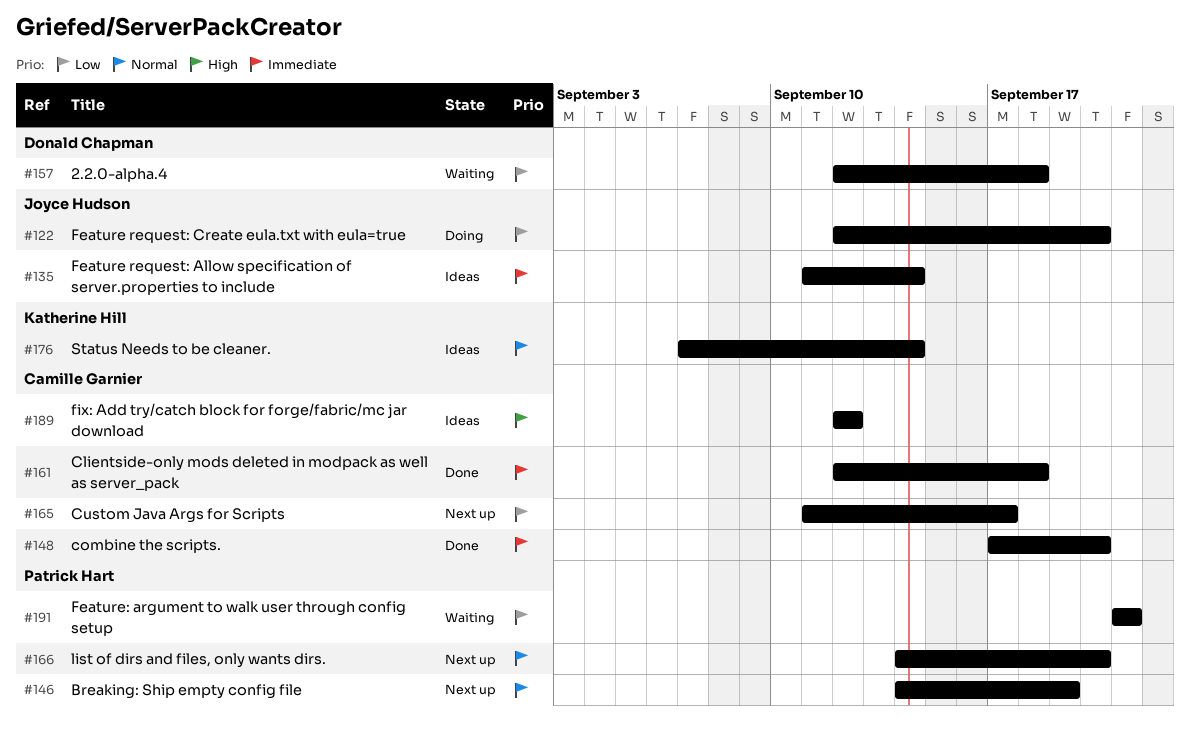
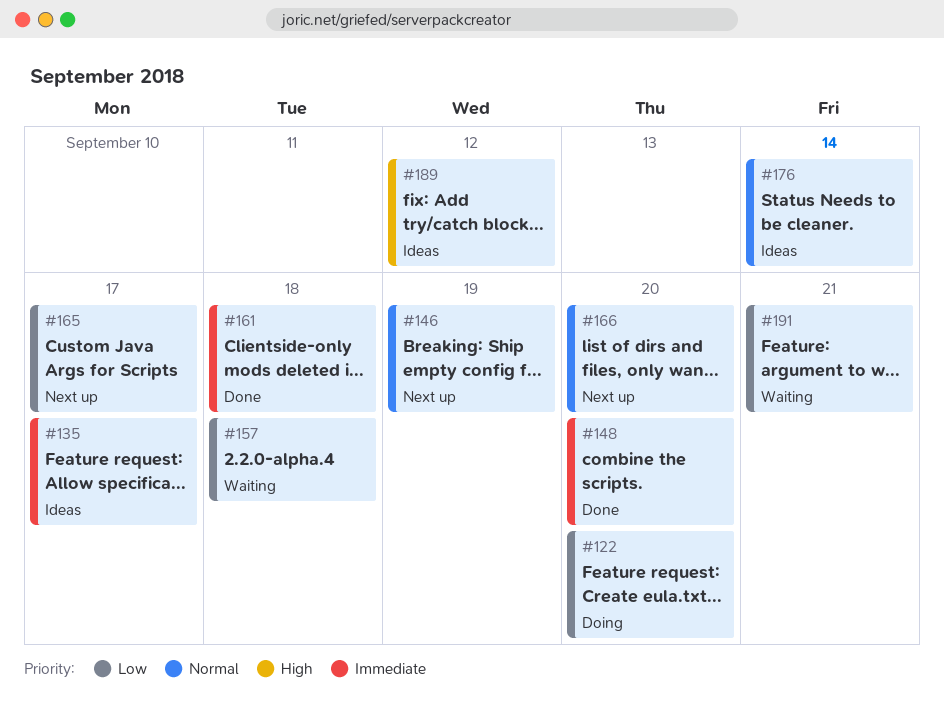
#135, due: Sep 14 -> Sep 17

